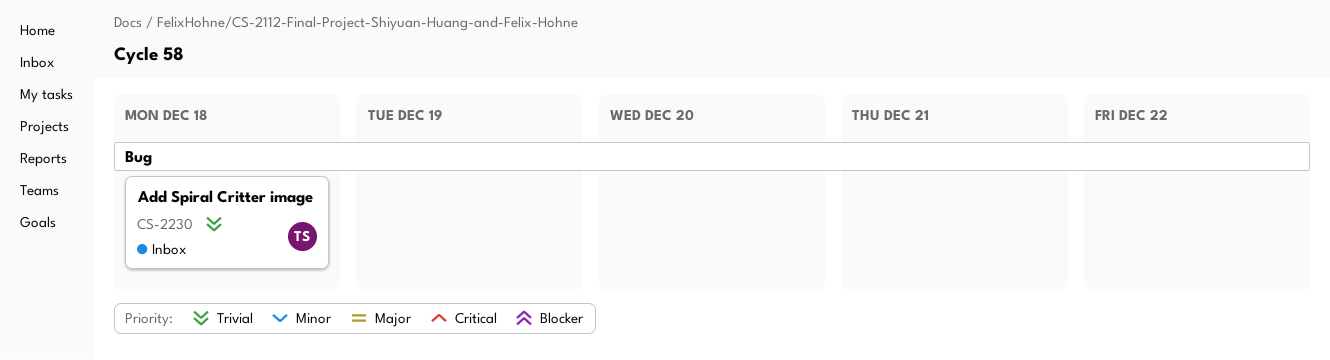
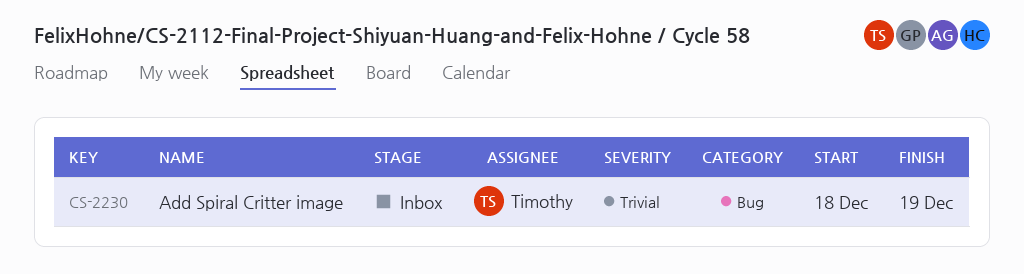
CS-2230, due: Dec 18 -> Dec 19

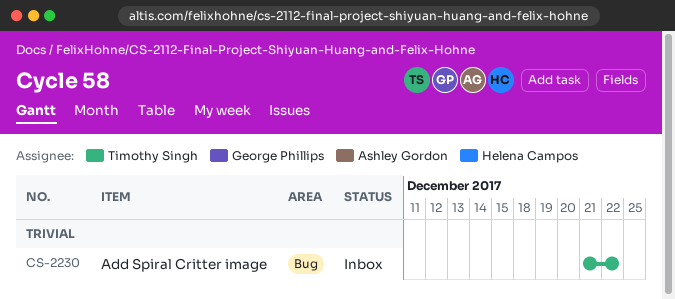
CS-2230, start: Dec 18 -> Dec 21
CS-2230, due: Dec 19 -> Dec 22

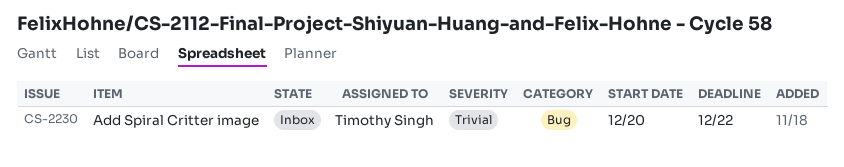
CS-2230, start: Dec 21 -> Dec 20

